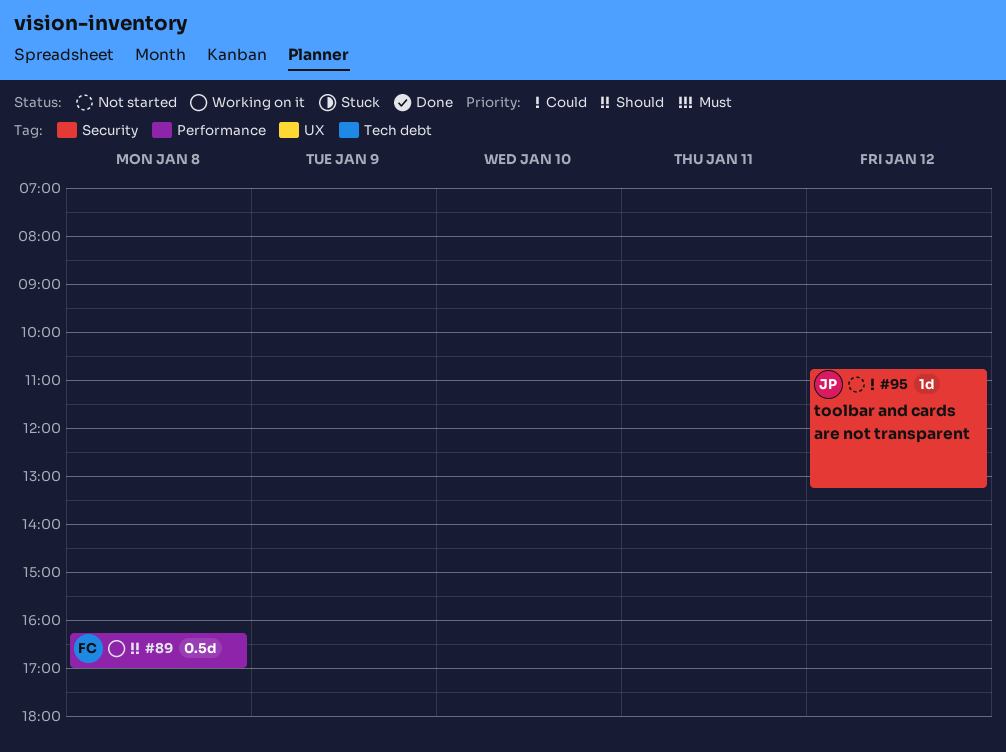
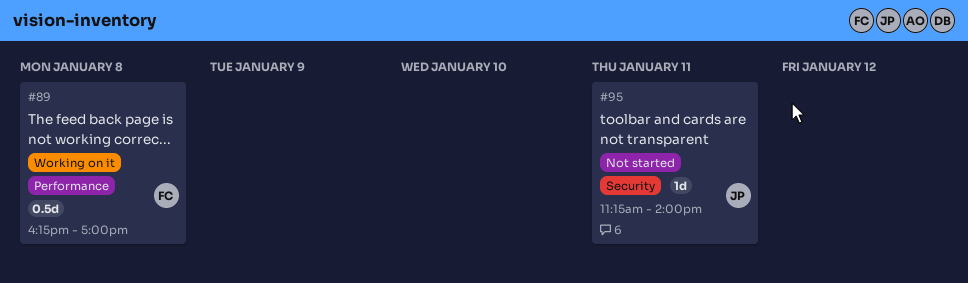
#95, day: Jan 12 -> Jan 11
#95, begins: 10:45 -> 11:15
#95, ends: 13:15 -> 14:00

